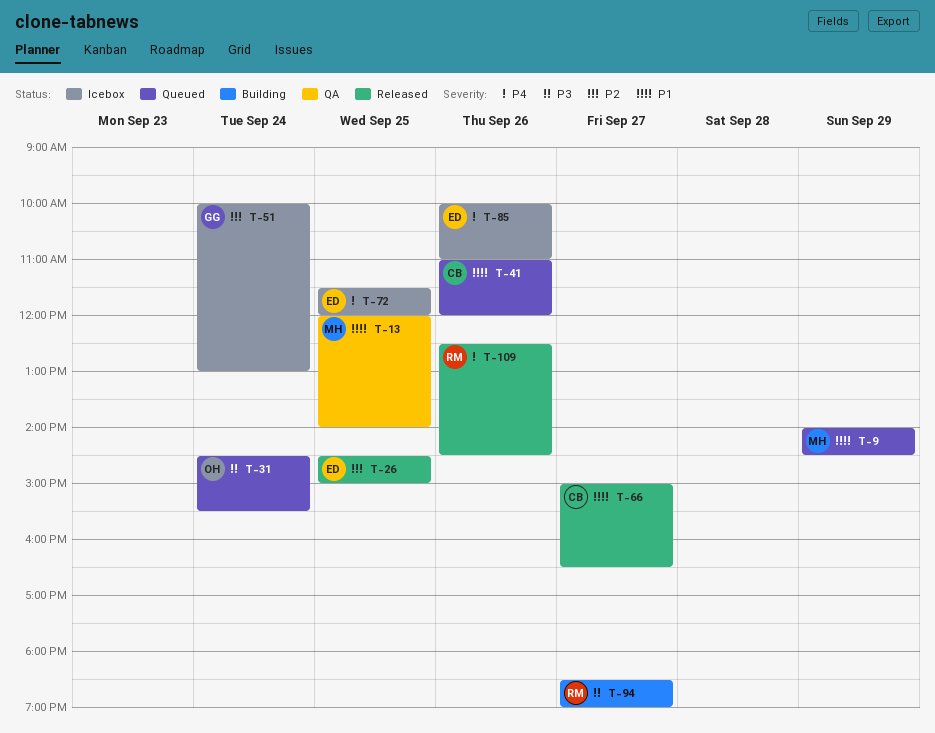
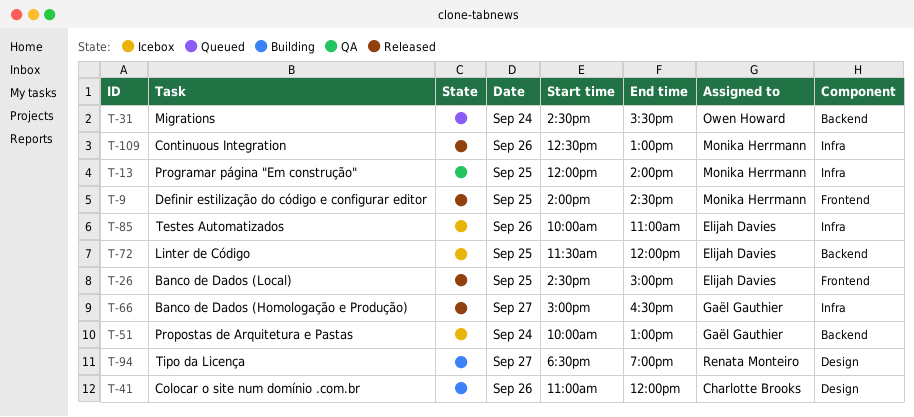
T-9, status: Queued -> Released
T-9, day: Sep 29 -> Sep 25
T-41, status: Queued -> Building
T-66, owner: Charlotte Brooks -> Gaël Gauthier
T-109, owner: Renata Monteiro -> Monika Herrmann
T-109, ends: 14:30 -> 13:00

